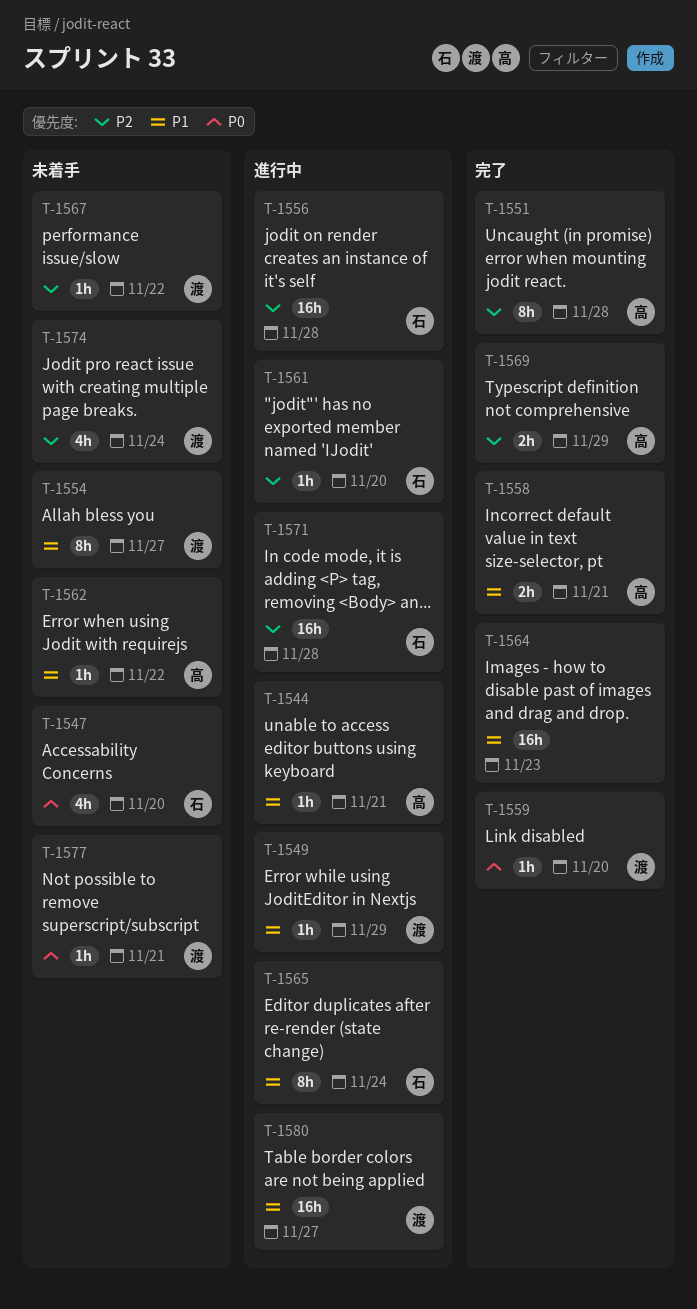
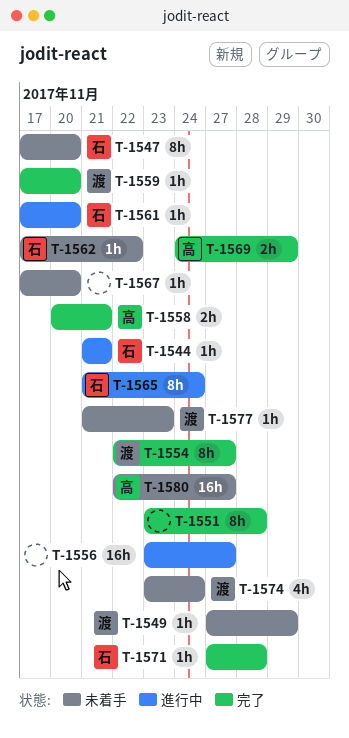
T-1544, owner: 高 -> 石
T-1547, estimate: 4h -> 8h
T-1549, status: 進行中 -> 未着手
T-1551, owner: 高 -> none
T-1554, status: 未着手 -> 完了
T-1556, owner: 石 -> none
T-1556, due: Nov 28 -> Nov 27
T-1562, owner: 高 -> 石
T-1564: present -> none
T-1567, owner: 渡 -> none
T-1567, due: Nov 22 -> Nov 20
T-1571, status: 進行中 -> 完了
T-1571, estimate: 16h -> 1h
T-1577, due: Nov 21 -> Nov 23
T-1580, status: 進行中 -> 未着手
T-1580, owner: 渡 -> 高

